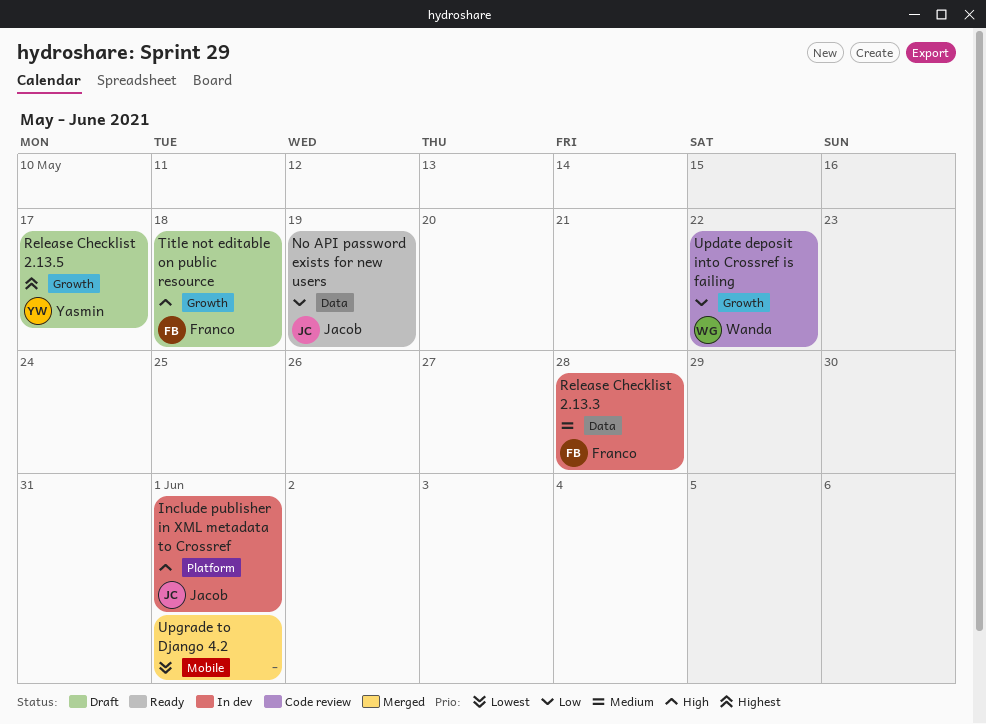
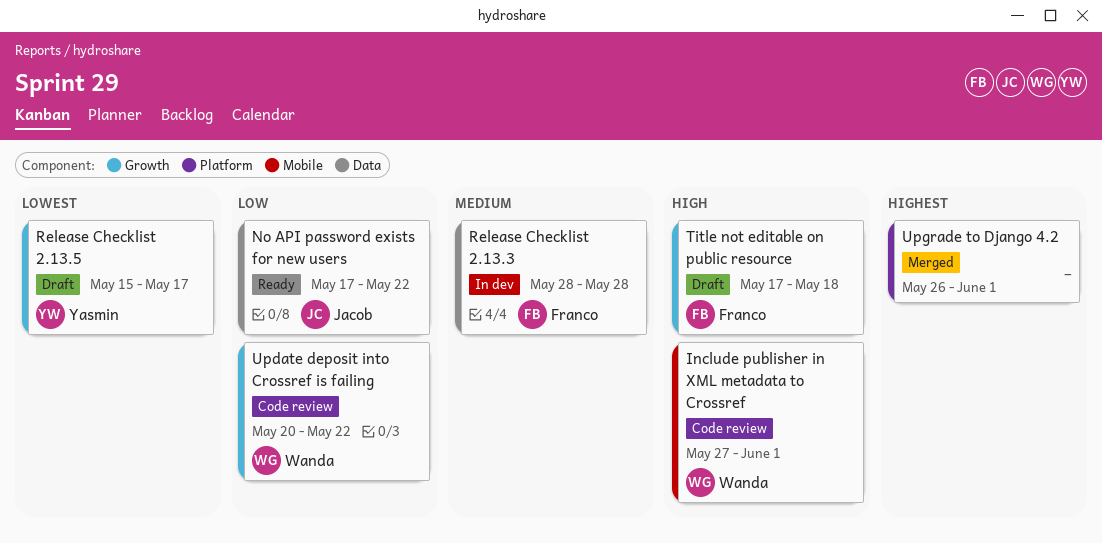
Include publisher in XML metadata to Crossref, status: In dev -> Code review
Include publisher in XML metadata to Crossref, owner: Jacob -> Wanda
Include publisher in XML metadata to Crossref, label: Platform -> Mobile
No API password exists for new users, due: May 19 -> May 22
Release Checklist 2.13.5, priority: Highest -> Lowest
Upgrade to Django 4.2, priority: Lowest -> Highest
Upgrade to Django 4.2, label: Mobile -> Platform

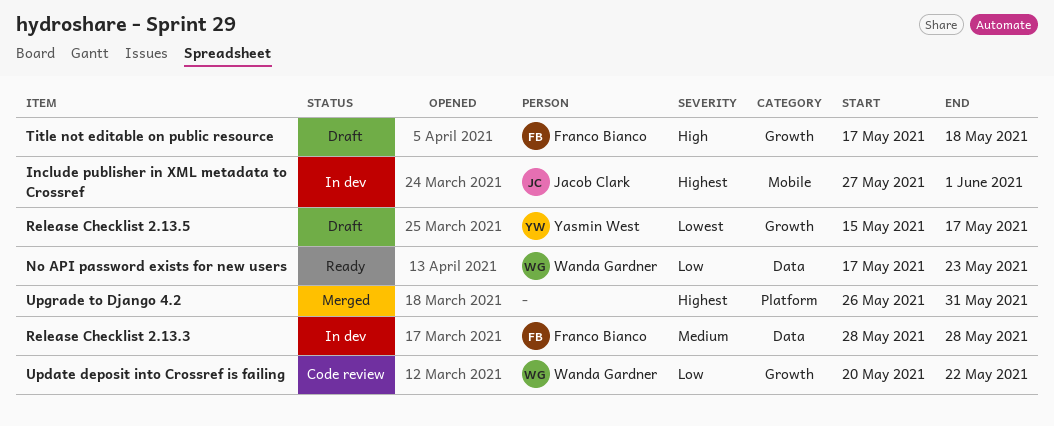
Include publisher in XML metadata to Crossref, status: Code review -> In dev
Include publisher in XML metadata to Crossref, owner: Wanda Gardner -> Jacob Clark
Include publisher in XML metadata to Crossref, priority: High -> Highest
No API password exists for new users, owner: Jacob Clark -> Wanda Gardner
No API password exists for new users, due: May 22 -> May 23
Upgrade to Django 4.2, due: Jun 1 -> May 31

